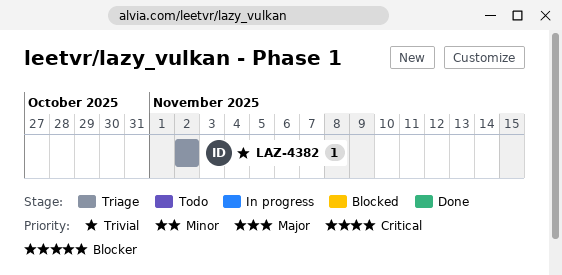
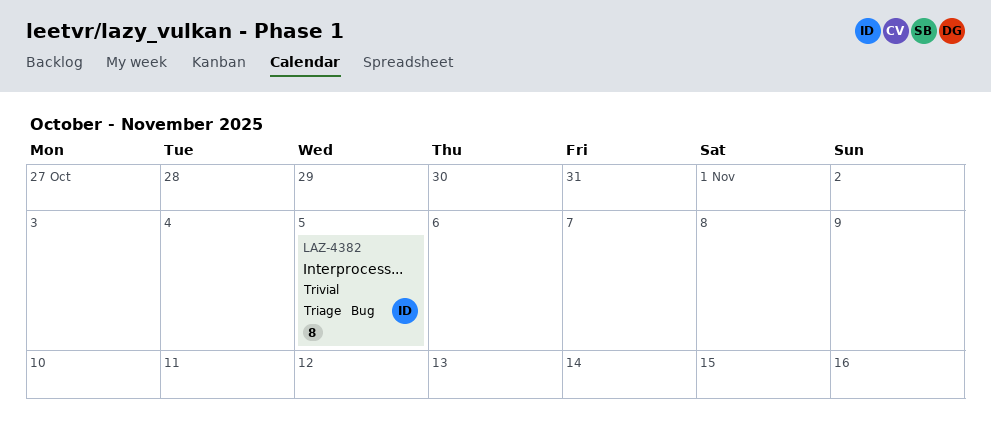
LAZ-4382, estimate: 1 -> 8
LAZ-4382, due: Nov 2 -> Nov 5

